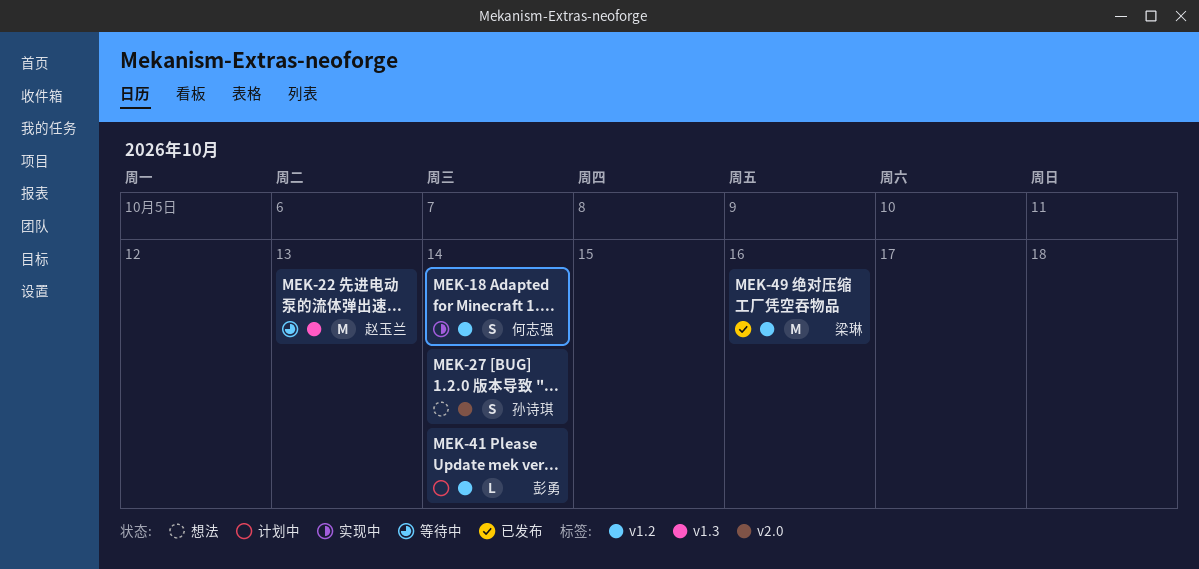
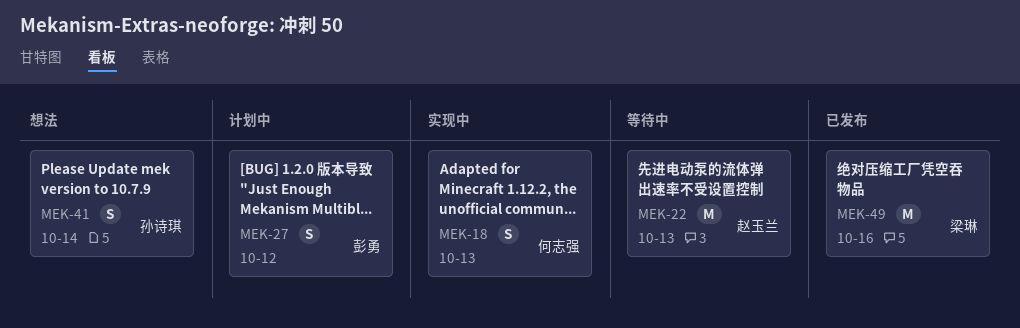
MEK-18, due: Oct 14 -> Oct 13
MEK-27, status: 想法 -> 计划中
MEK-27, owner: 孙诗琪 -> 彭勇
MEK-27, due: Oct 14 -> Oct 12
MEK-41, status: 计划中 -> 想法
MEK-41, owner: 彭勇 -> 孙诗琪
MEK-41, estimate: L -> S

